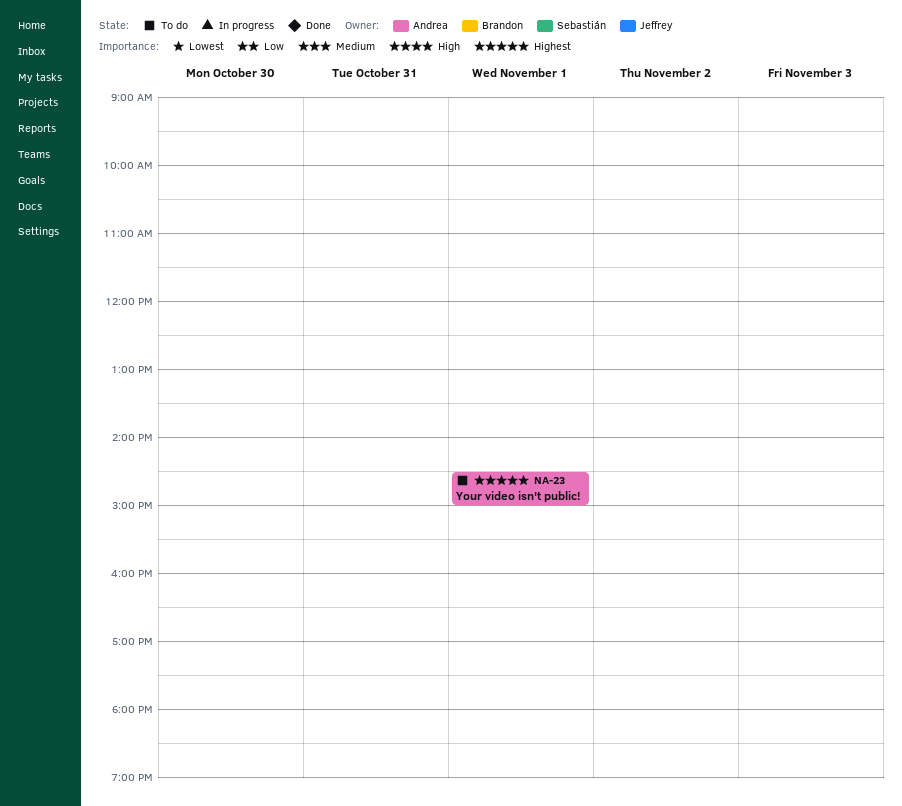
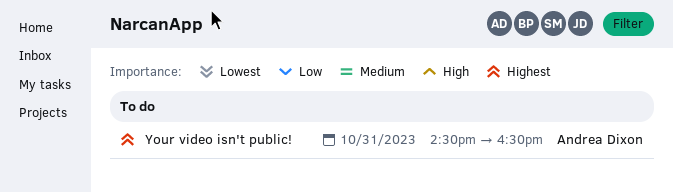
Your video isn't public!, day: Nov 1 -> Oct 31
Your video isn't public!, ends: 15:00 -> 16:30

